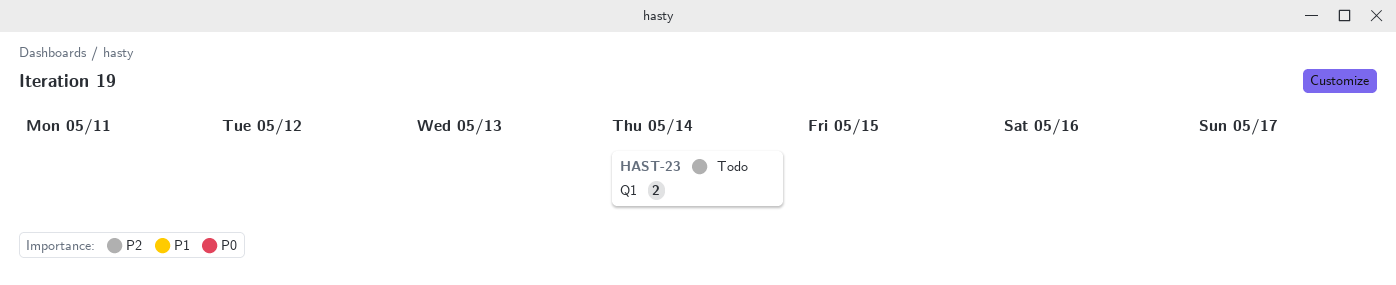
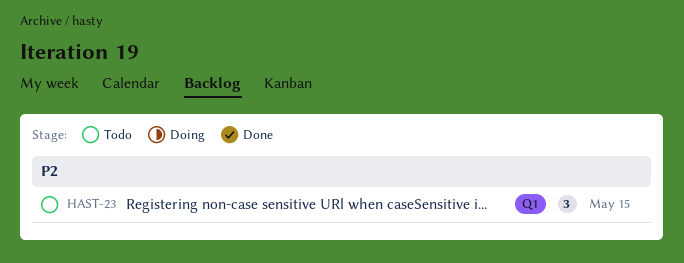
HAST-23, estimate: 2 -> 3
HAST-23, due: May 14 -> May 15

